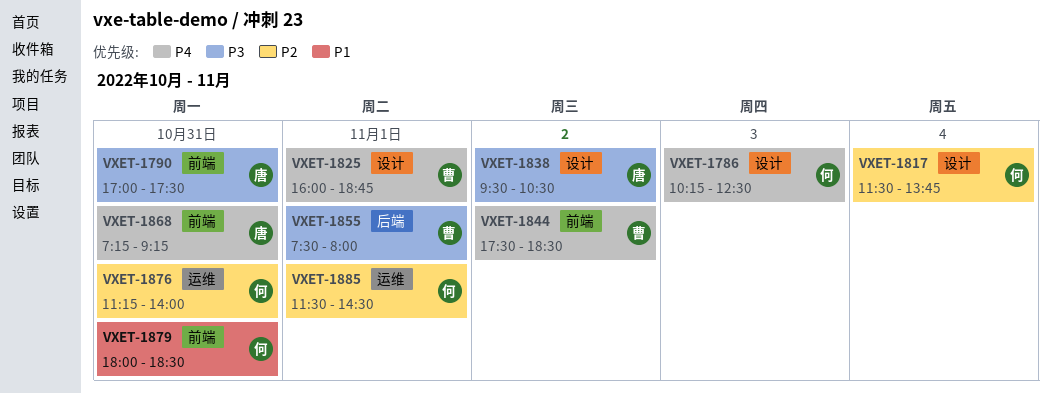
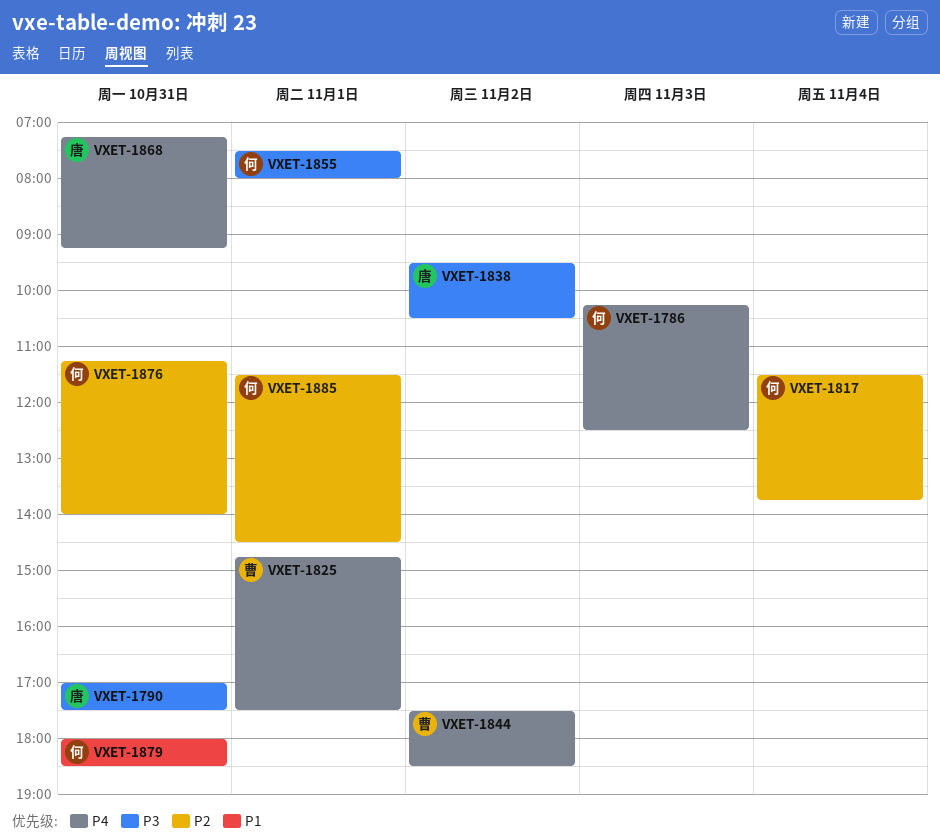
VXET-1825, begins: 16:00 -> 14:45
VXET-1825, ends: 18:45 -> 17:30
VXET-1855, owner: 曹 -> 何

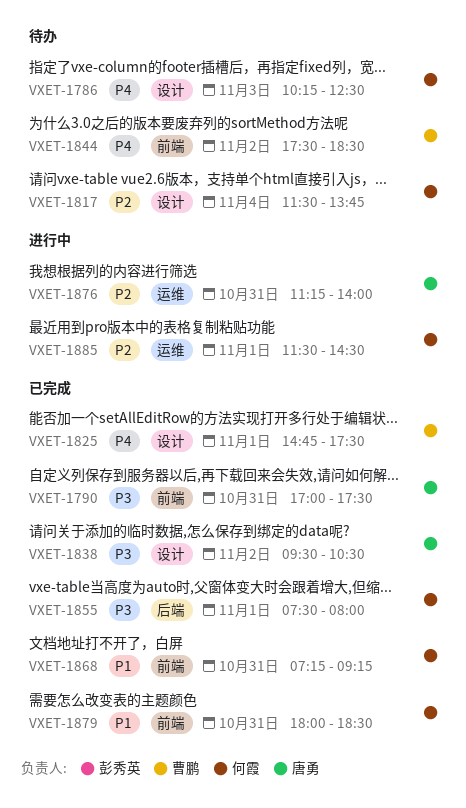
VXET-1868, owner: 唐勇 -> 何霞
VXET-1868, priority: P4 -> P1
VXET-1876, owner: 何霞 -> 唐勇

